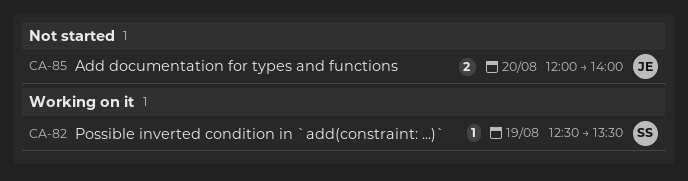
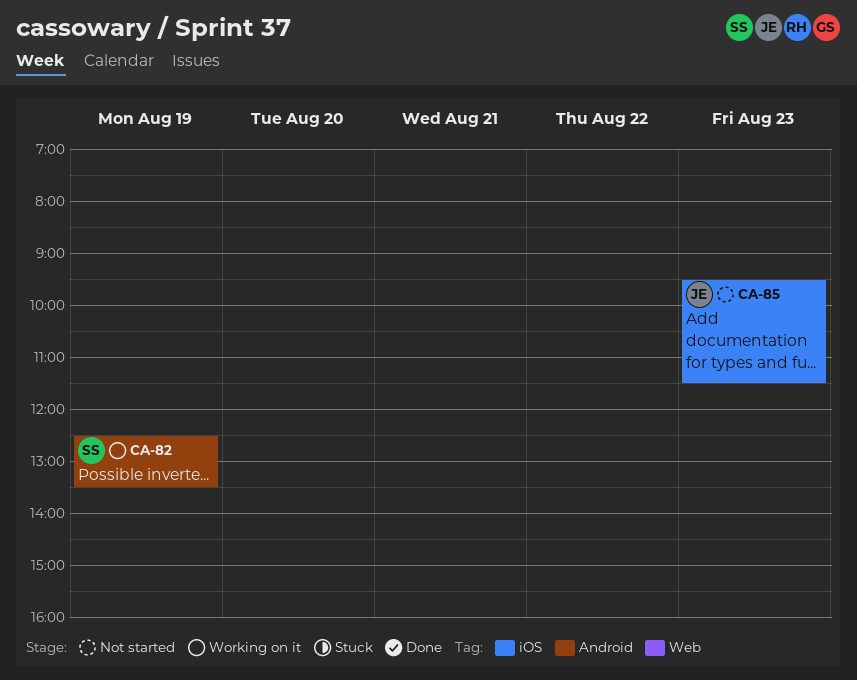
CA-85, day: Aug 20 -> Aug 23
CA-85, begins: 12:00 -> 09:30
CA-85, ends: 14:00 -> 11:30

